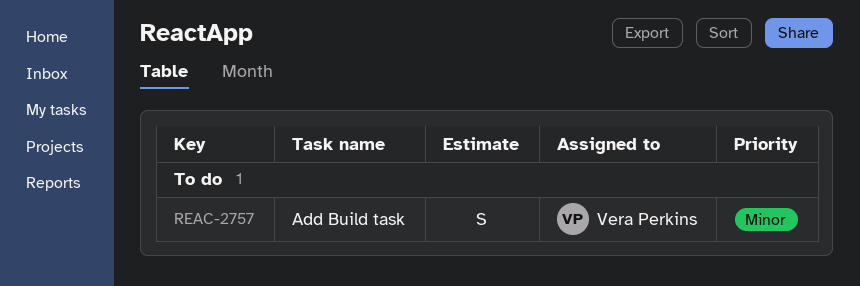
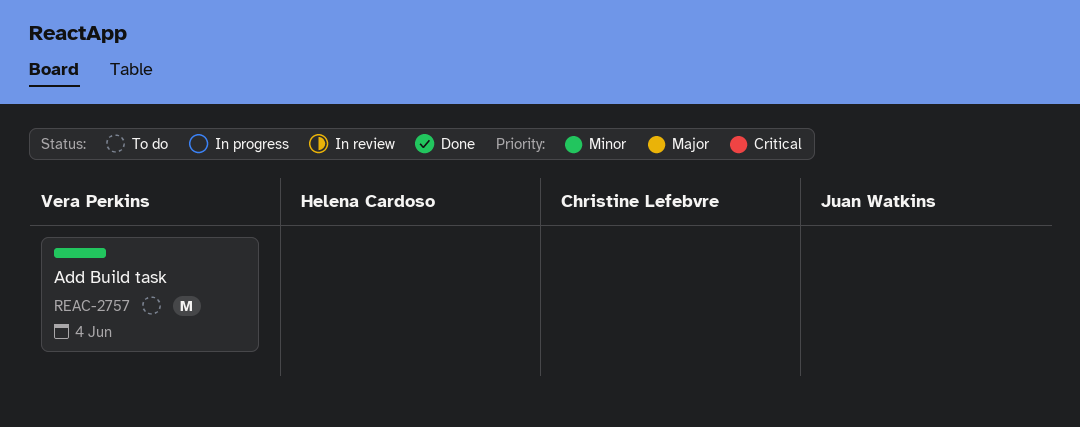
REAC-2757, estimate: S -> M

